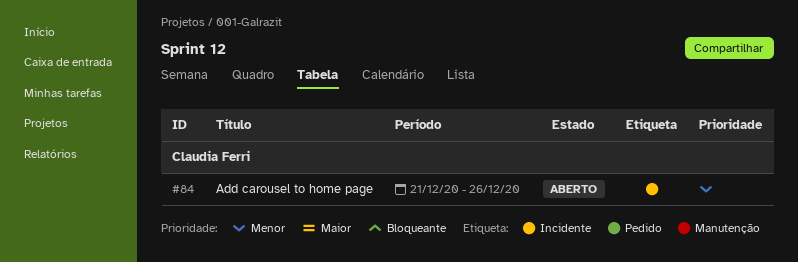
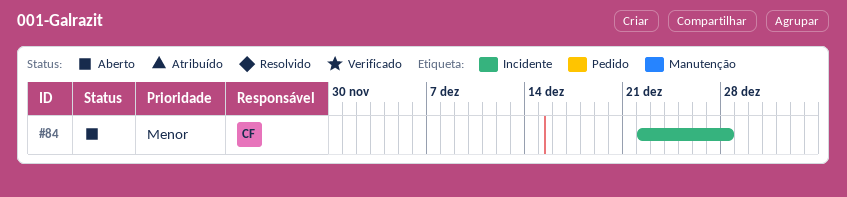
#84, start: Dec 21 -> Dec 22
#84, due: Dec 26 -> Dec 28

